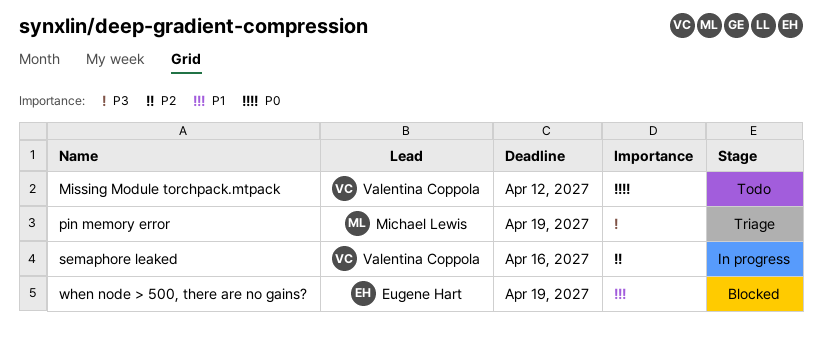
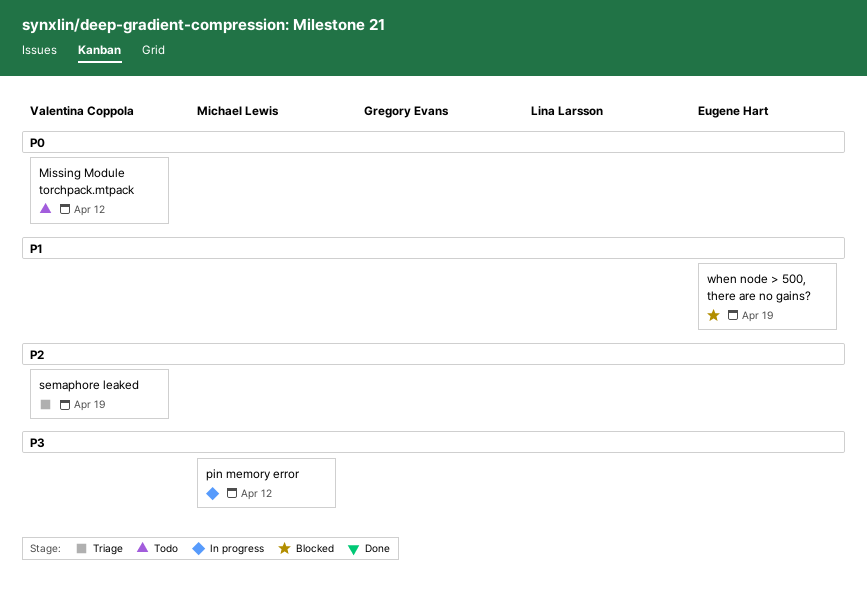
pin memory error, status: Triage -> In progress
pin memory error, due: Apr 19 -> Apr 12
semaphore leaked, status: In progress -> Triage
semaphore leaked, due: Apr 16 -> Apr 19

